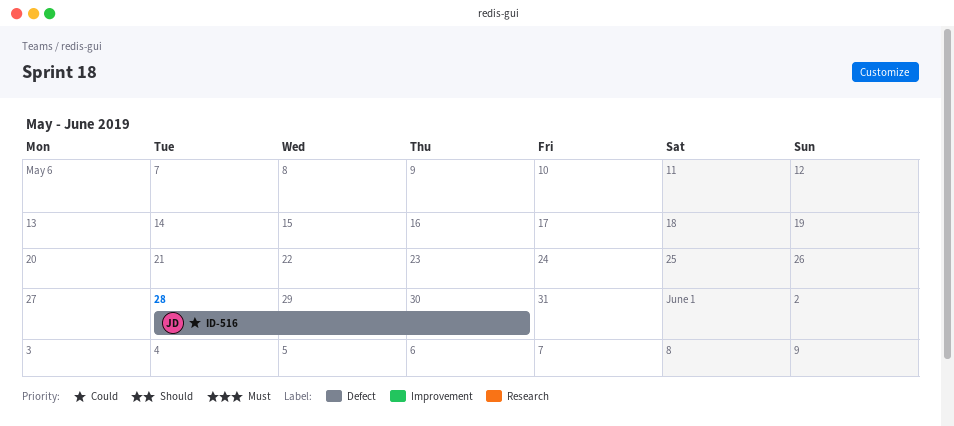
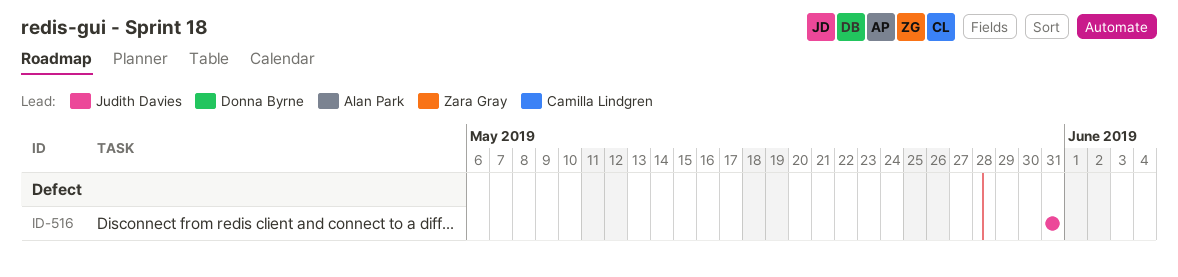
ID-516, start: May 28 -> May 31
ID-516, due: May 30 -> May 31

